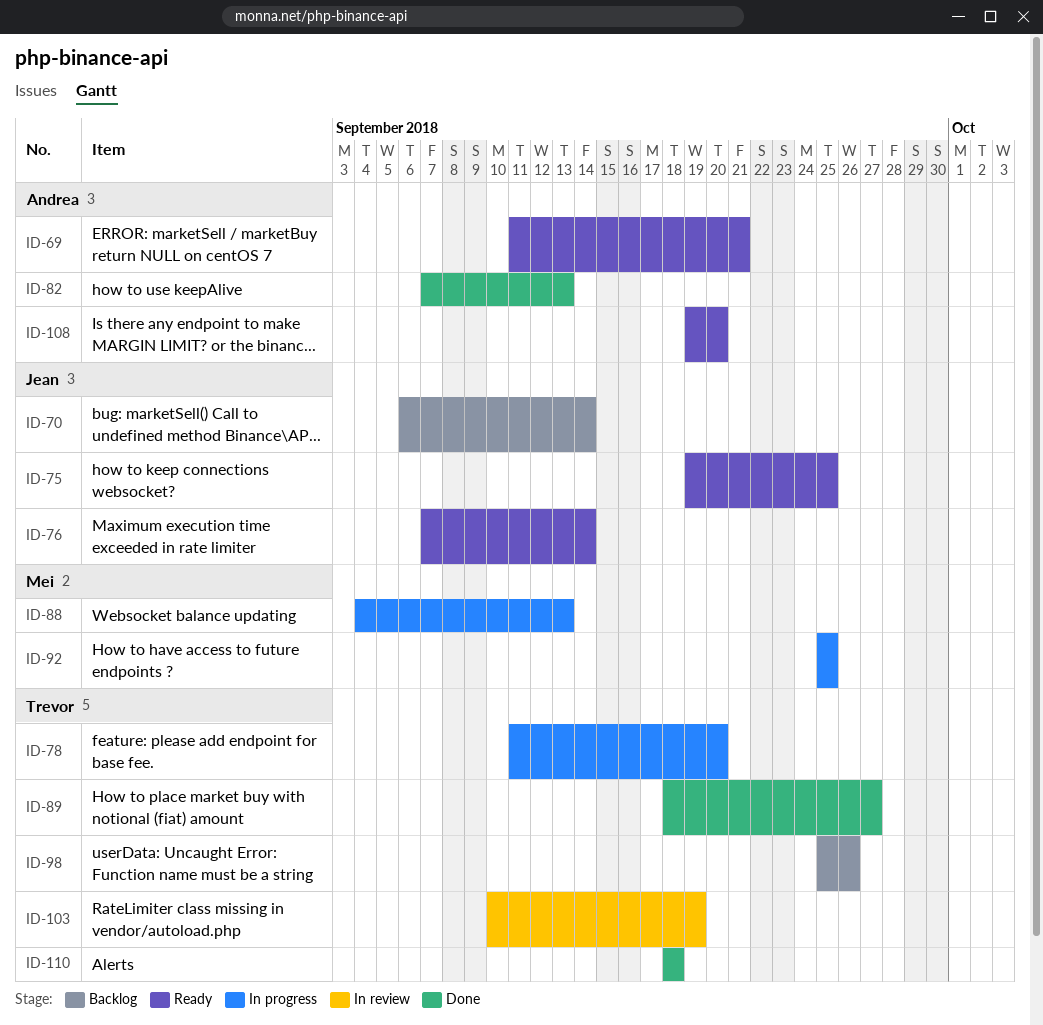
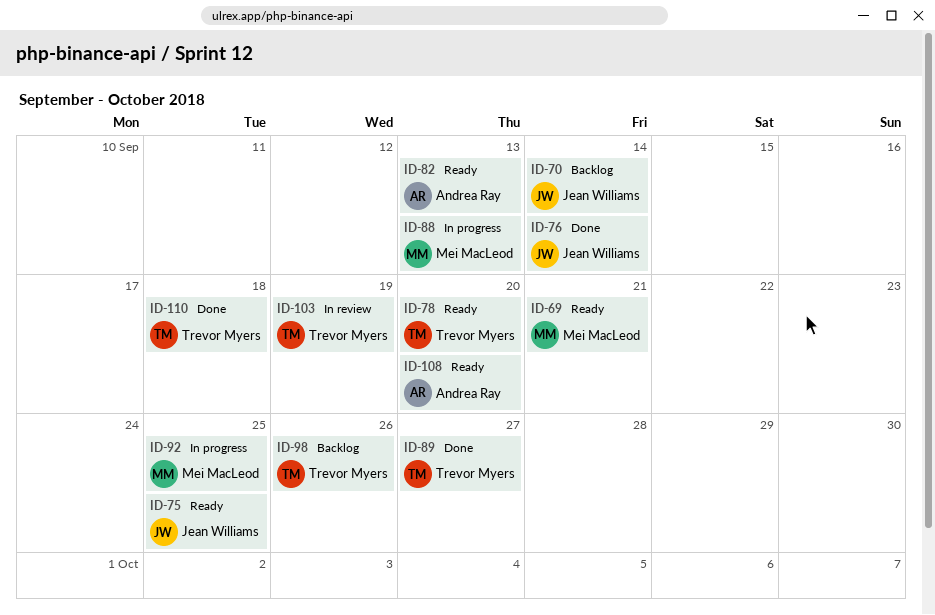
ID-69, owner: Andrea Ray -> Mei MacLeod
ID-76, status: Ready -> Done
ID-78, status: In progress -> Ready
ID-82, status: Done -> Ready

